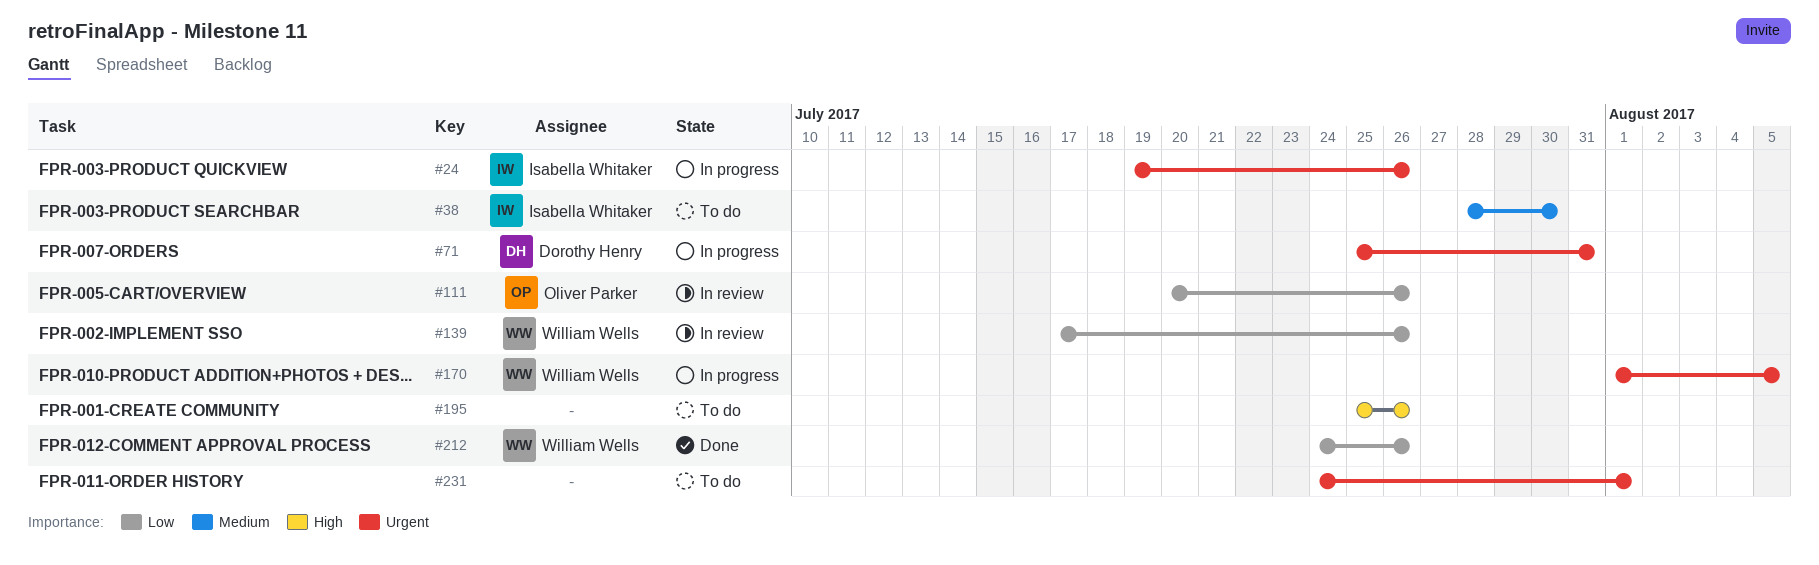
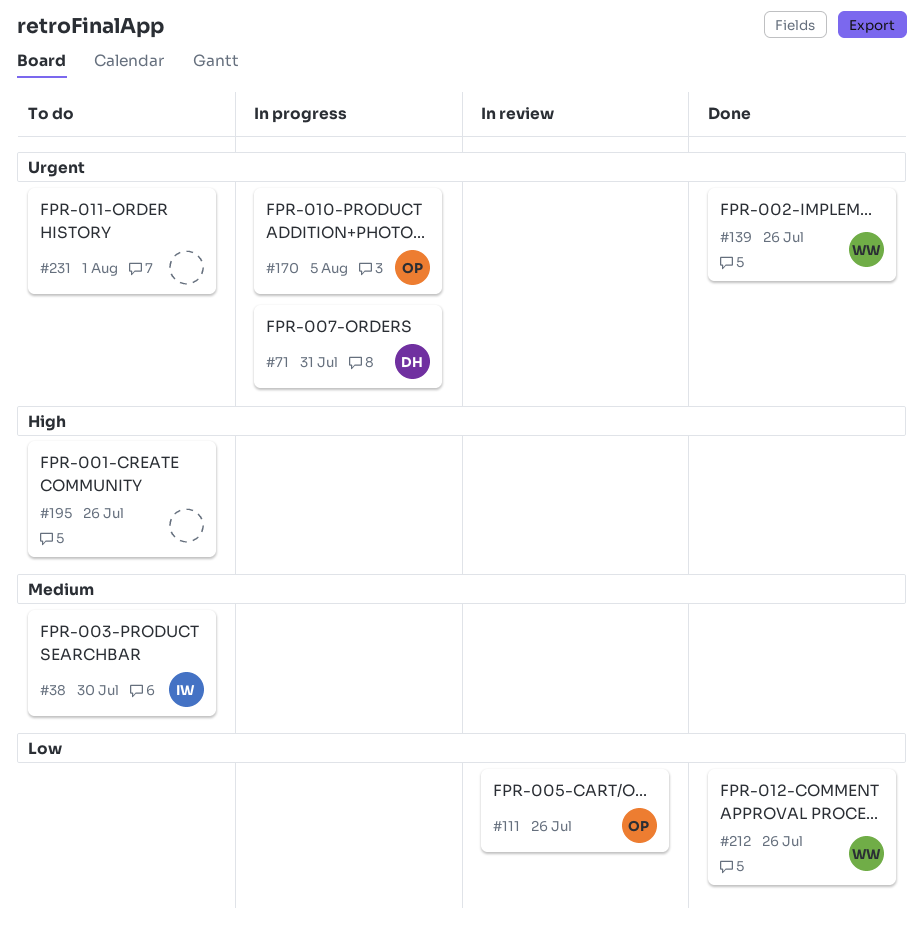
#24: present -> none
#139, status: In review -> Done
#139, priority: Low -> Urgent
#170, owner: William Wells -> Oliver Parker

